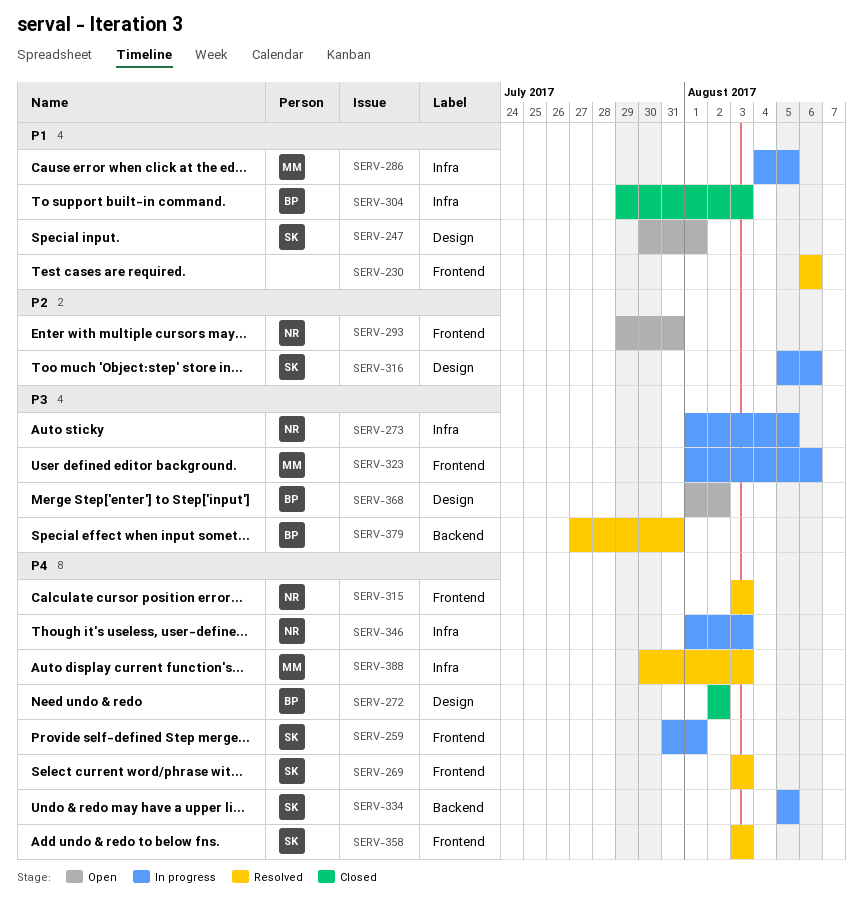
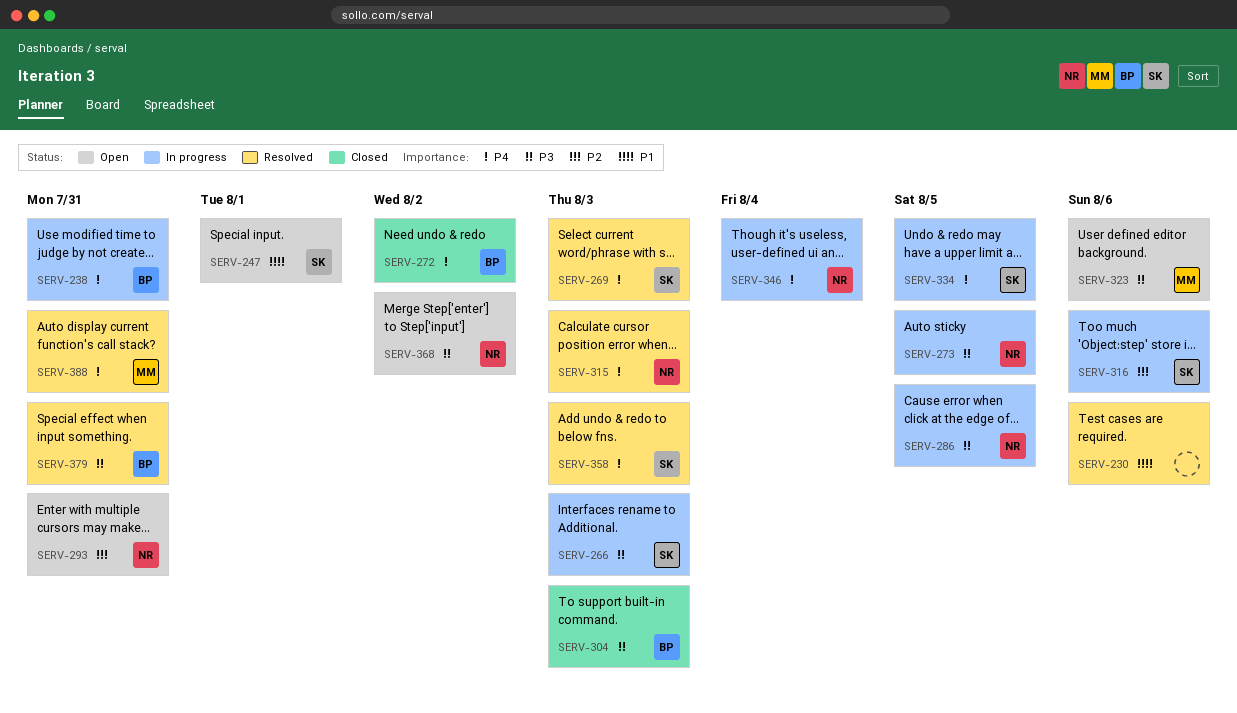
SERV-238: none -> present
SERV-259: present -> none
SERV-266: none -> present
SERV-286, owner: MM -> NR
SERV-286, priority: P1 -> P3
SERV-304, priority: P1 -> P3
SERV-323, status: In progress -> Open
SERV-346, due: Aug 3 -> Aug 4
SERV-368, owner: BP -> NR
SERV-388, due: Aug 3 -> Jul 31

